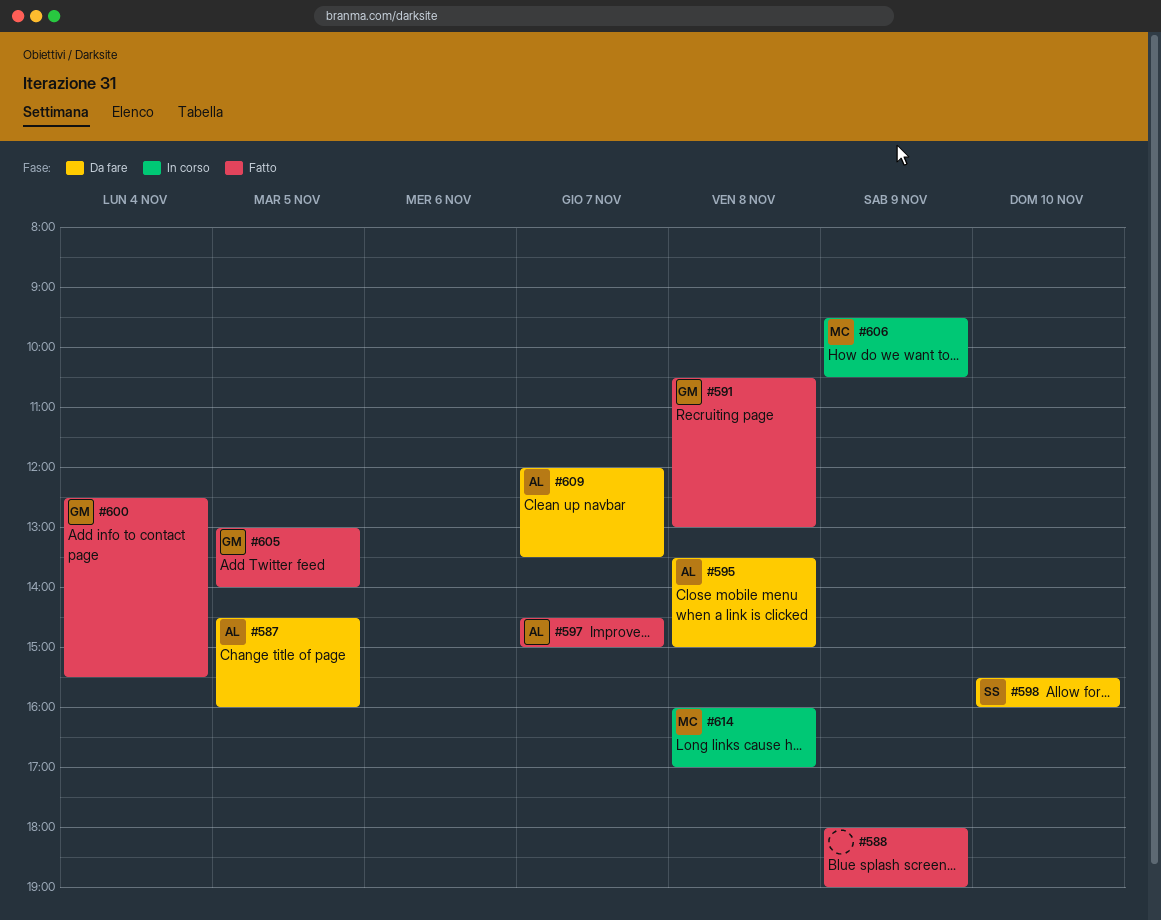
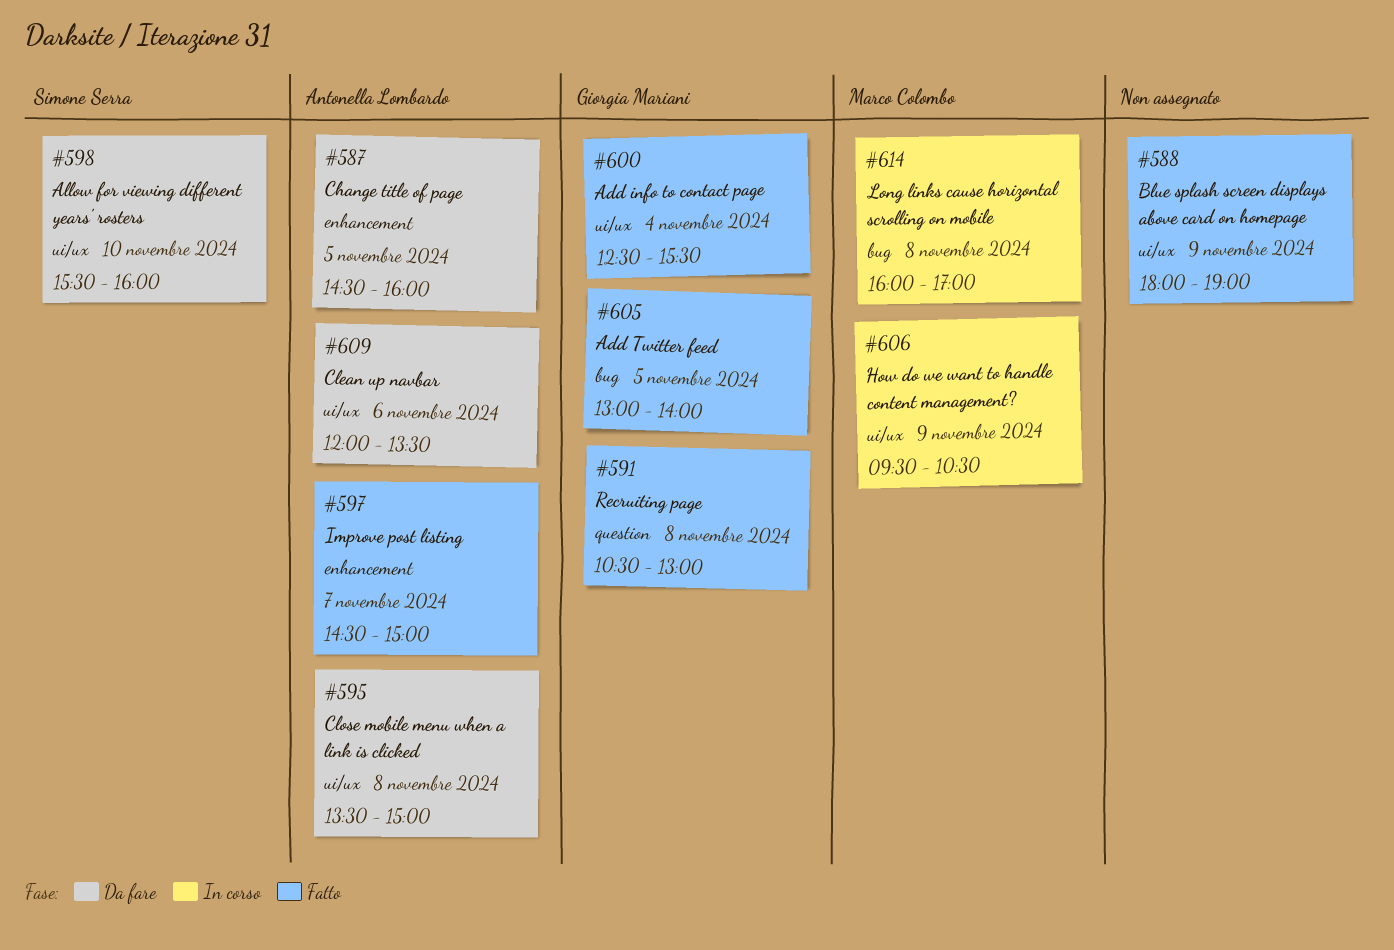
#609, day: Nov 7 -> Nov 6

